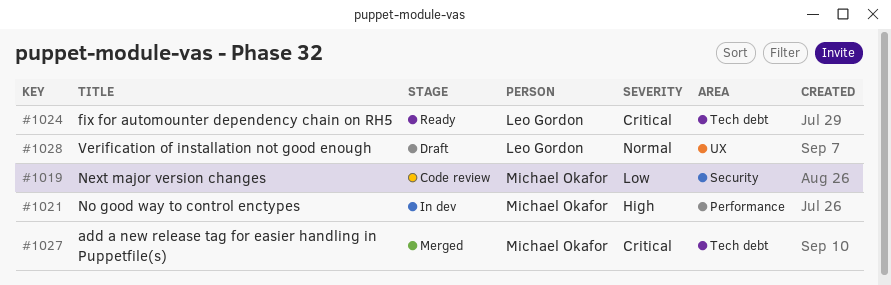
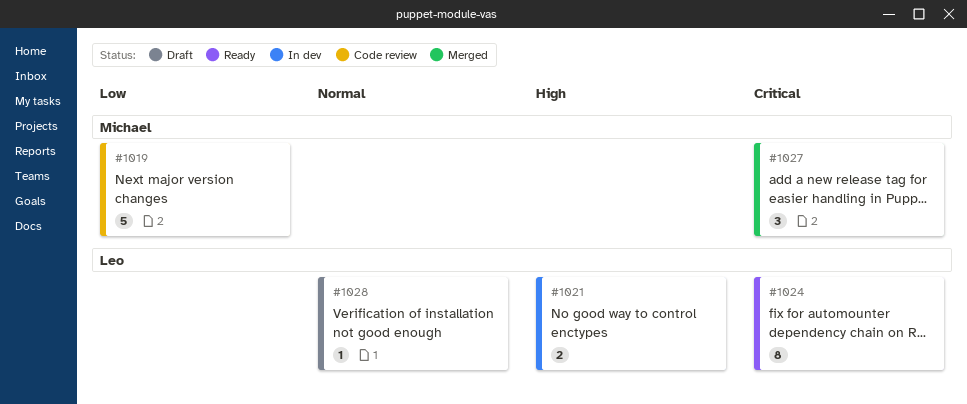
#1021, owner: Michael Okafor -> Leo Gordon

